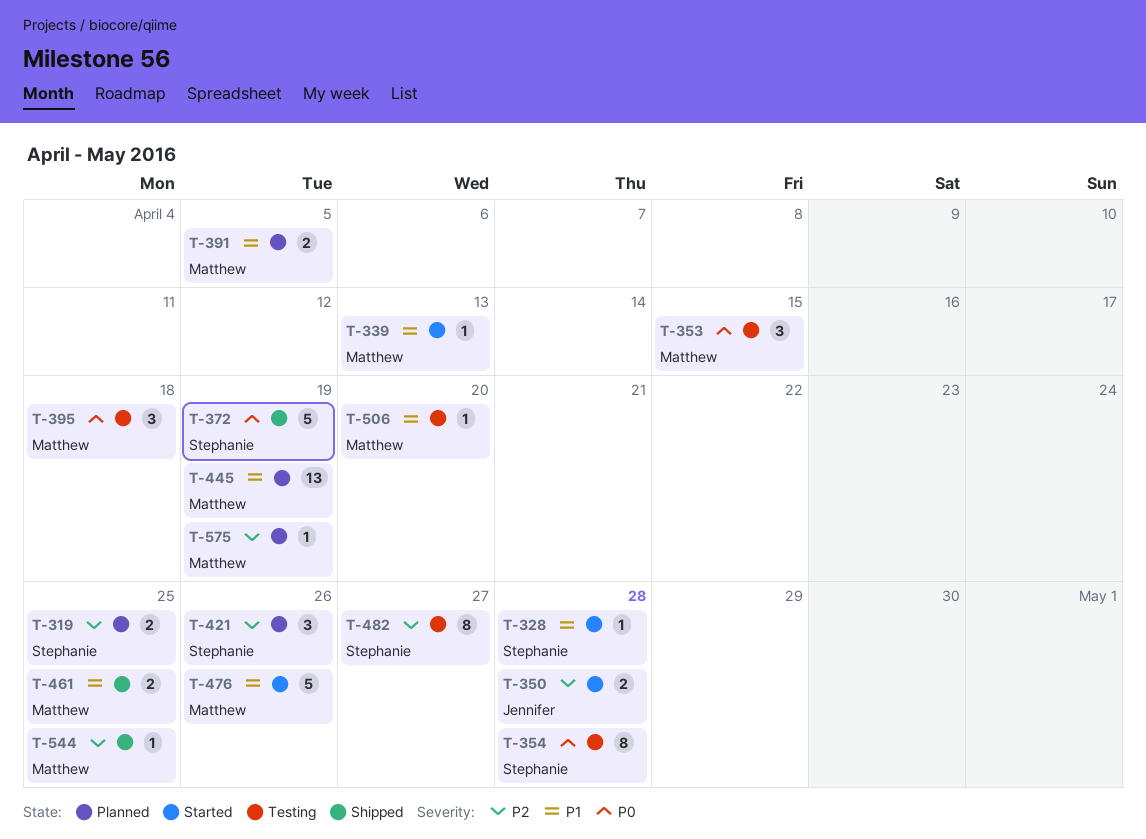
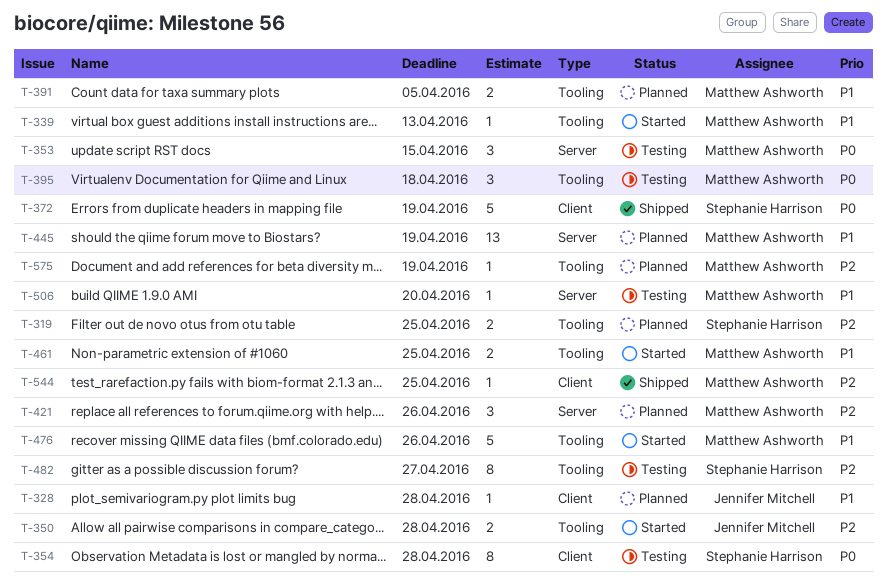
T-328, status: Started -> Planned
T-328, owner: Stephanie Harrison -> Jennifer Mitchell
T-421, owner: Stephanie Harrison -> Matthew Ashworth
T-461, status: Shipped -> Started

